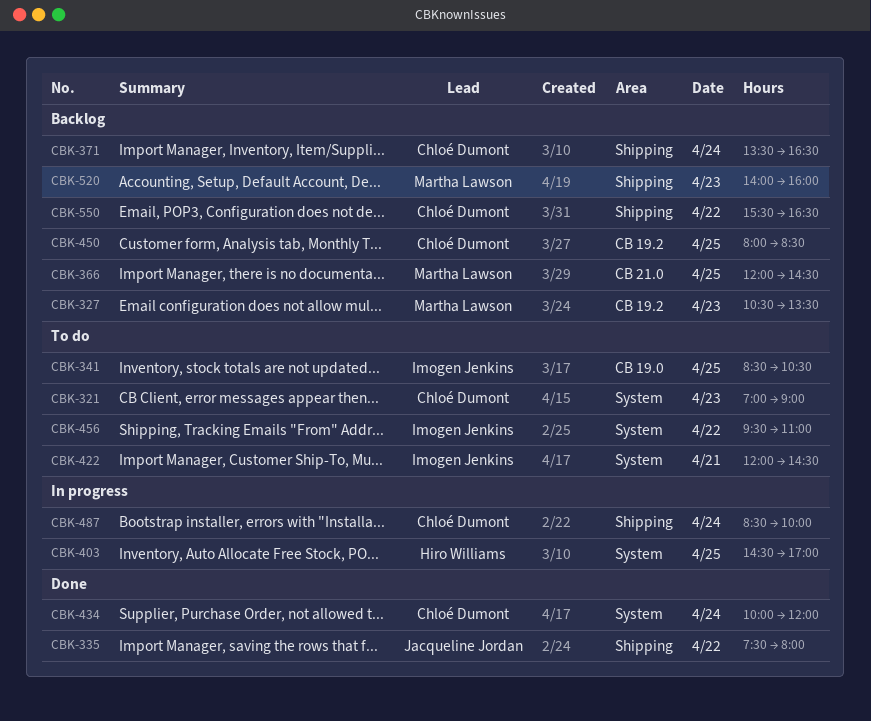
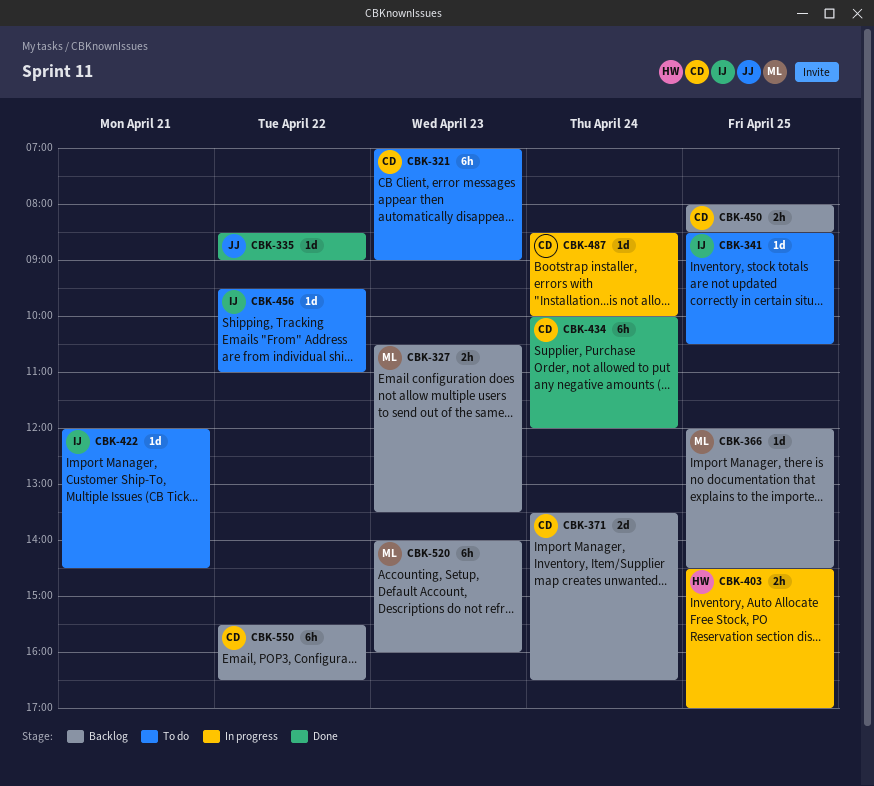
CBK-335, begins: 07:30 -> 08:30
CBK-335, ends: 08:00 -> 09:00

